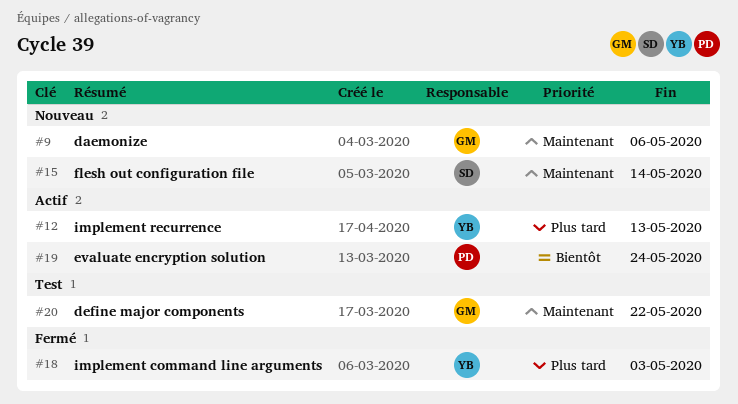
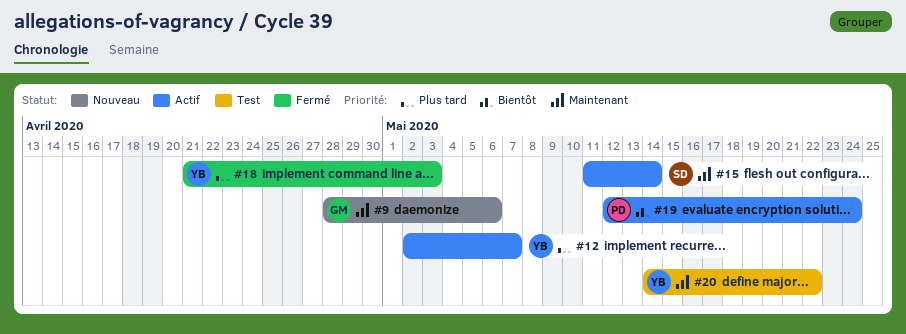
#12, due: May 13 -> May 7
#15, status: Nouveau -> Actif
#20, owner: GM -> YB

